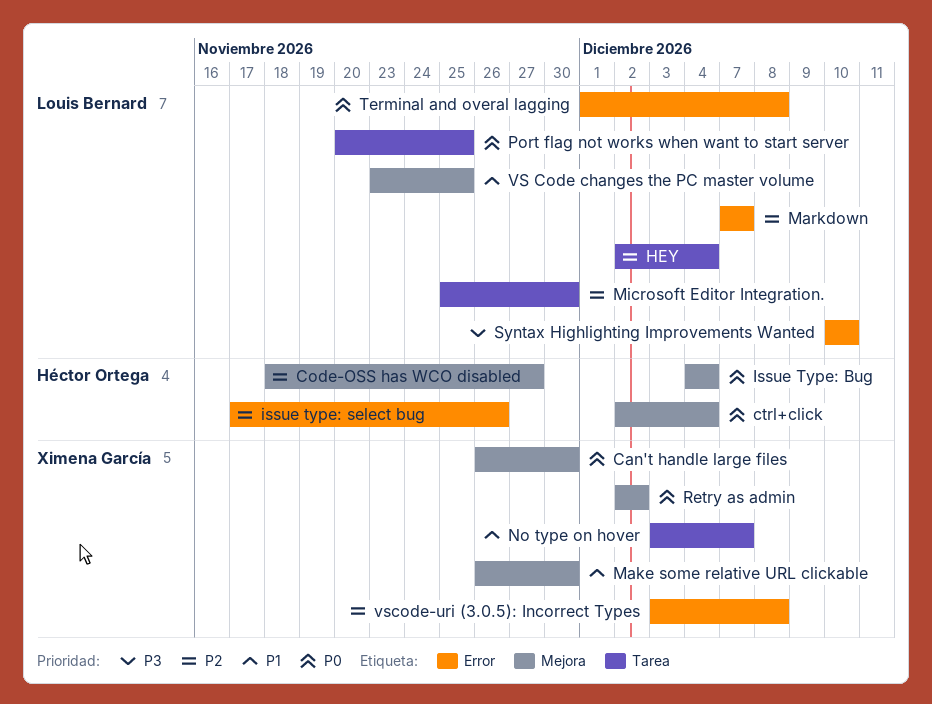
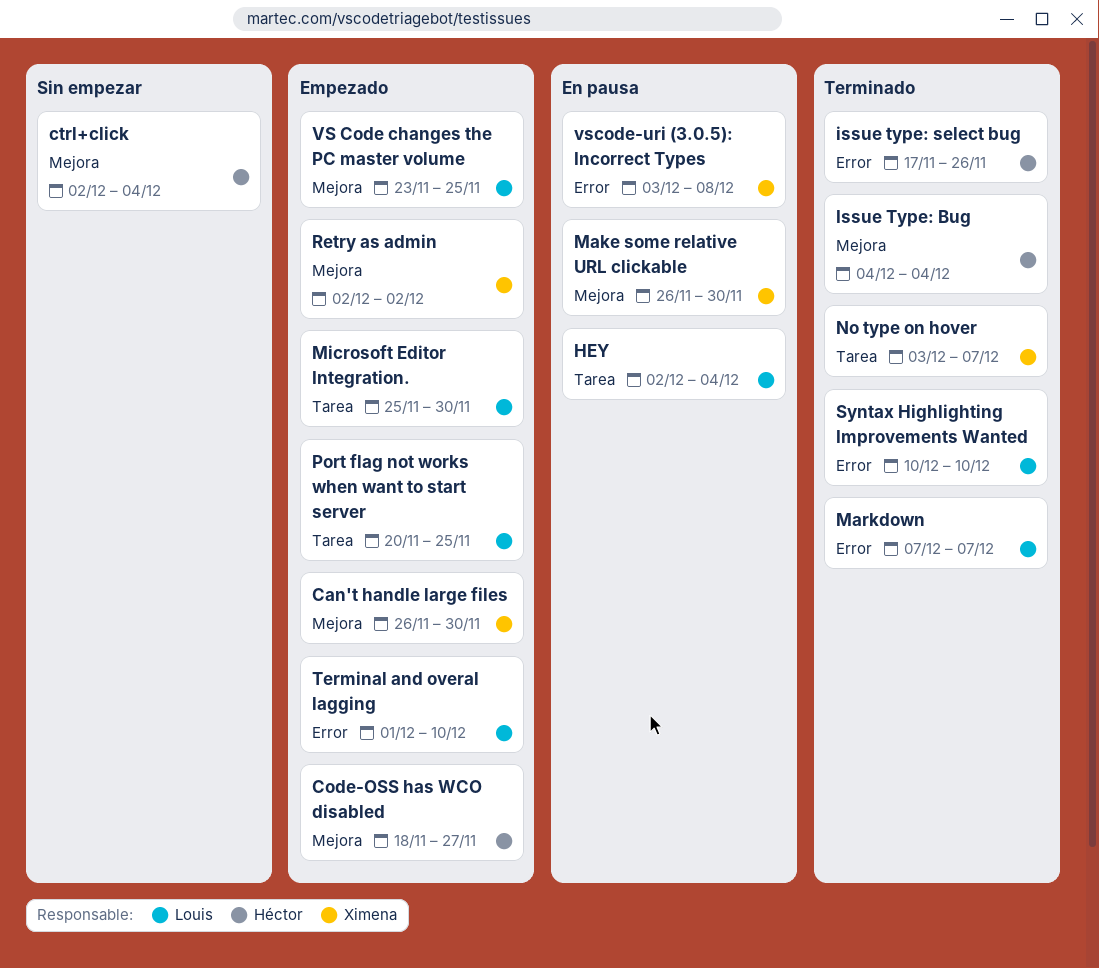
Terminal and overal lagging, due: Dec 8 -> Dec 10

